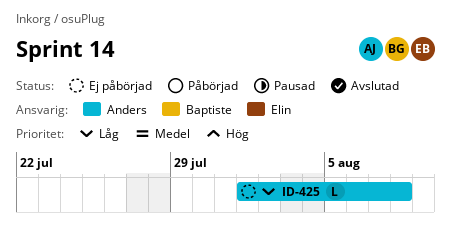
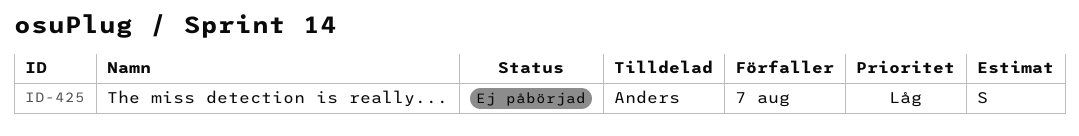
ID-425, estimate: L -> S
ID-425, due: Aug 8 -> Aug 7

